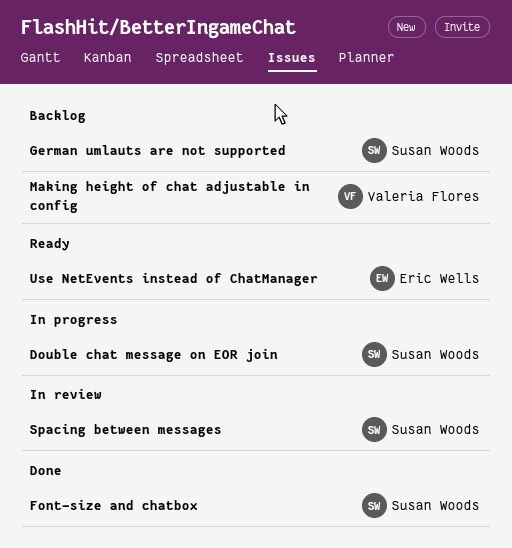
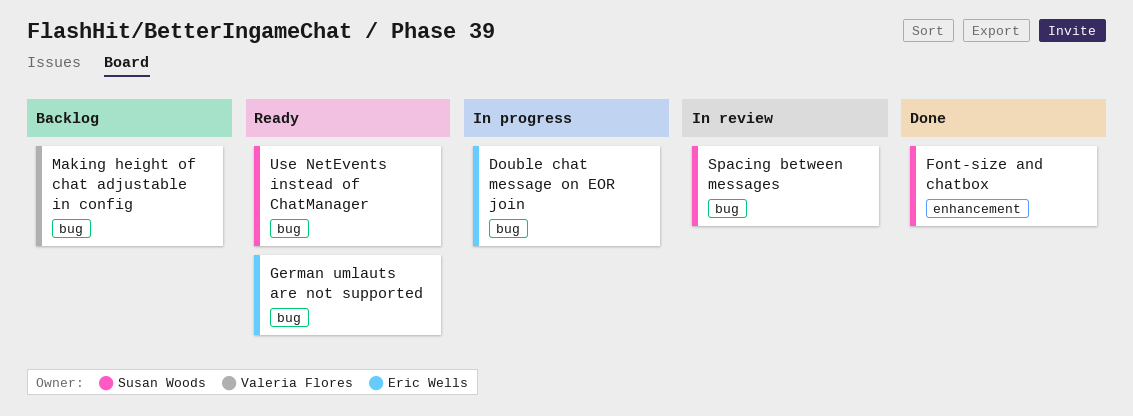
Double chat message on EOR join, owner: Susan Woods -> Eric Wells
German umlauts are not supported, status: Backlog -> Ready
German umlauts are not supported, owner: Susan Woods -> Eric Wells
Use NetEvents instead of ChatManager, owner: Eric Wells -> Susan Woods

